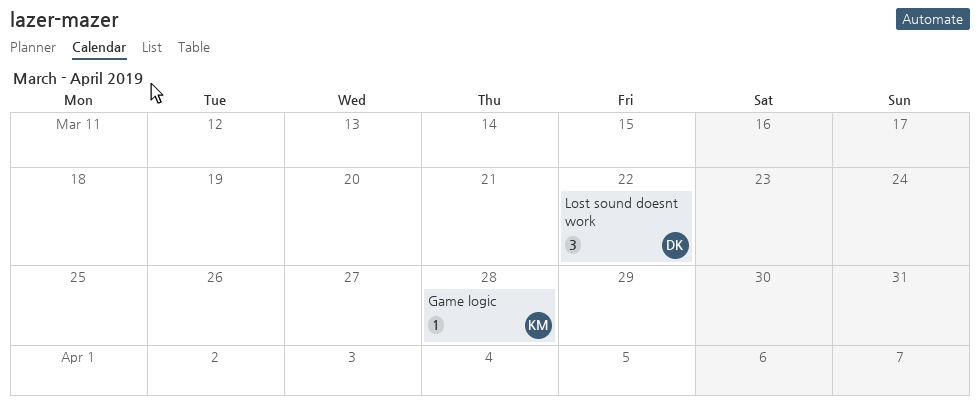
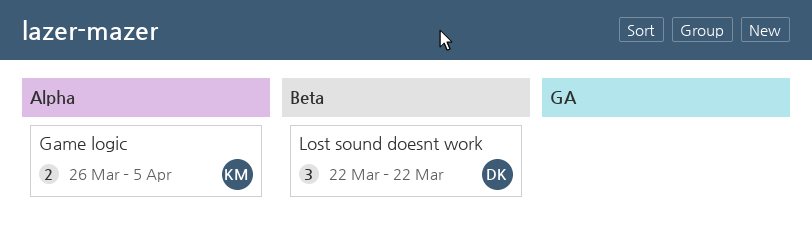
Game logic, estimate: 1 -> 2
Game logic, due: Mar 28 -> Apr 5

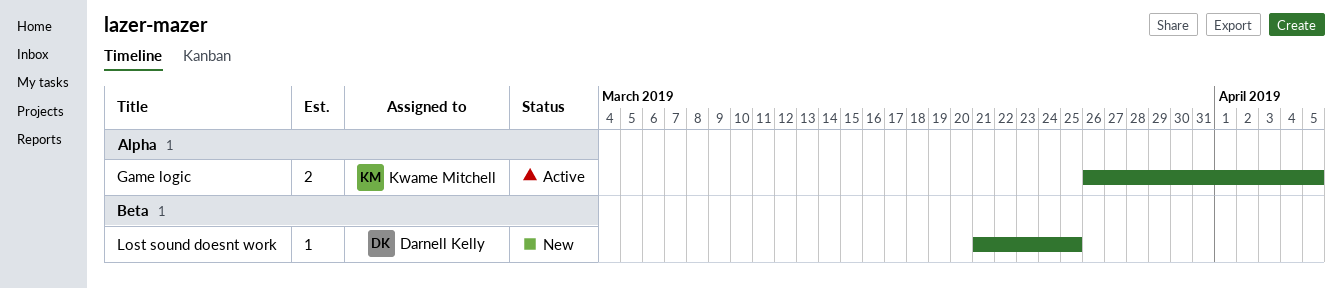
Lost sound doesnt work, estimate: 3 -> 1
Lost sound doesnt work, start: Mar 22 -> Mar 21
Lost sound doesnt work, due: Mar 22 -> Mar 25

